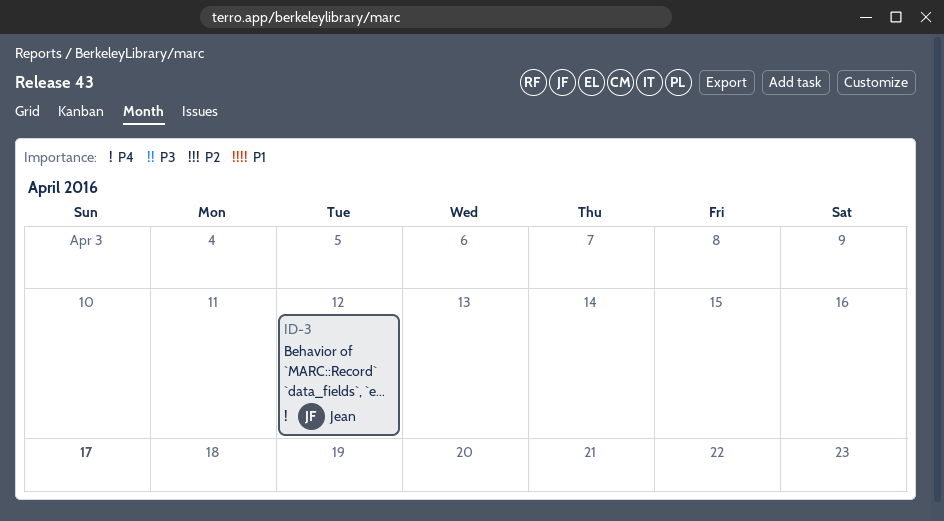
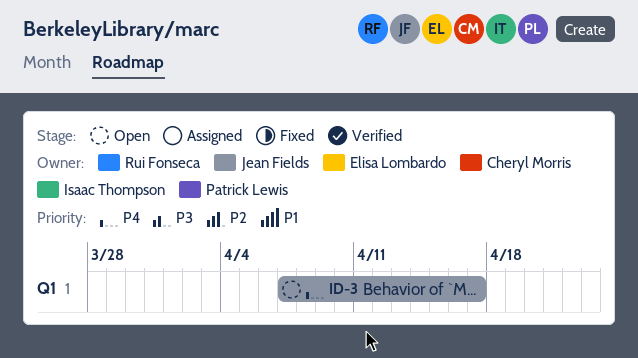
ID-3, due: Apr 12 -> Apr 17

